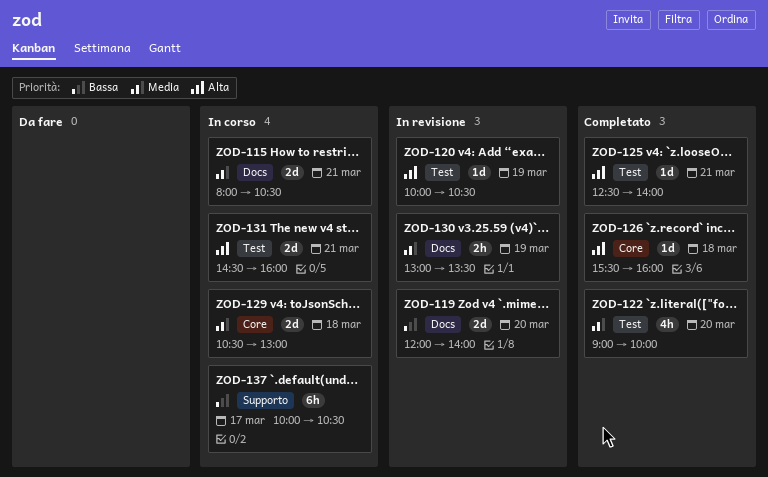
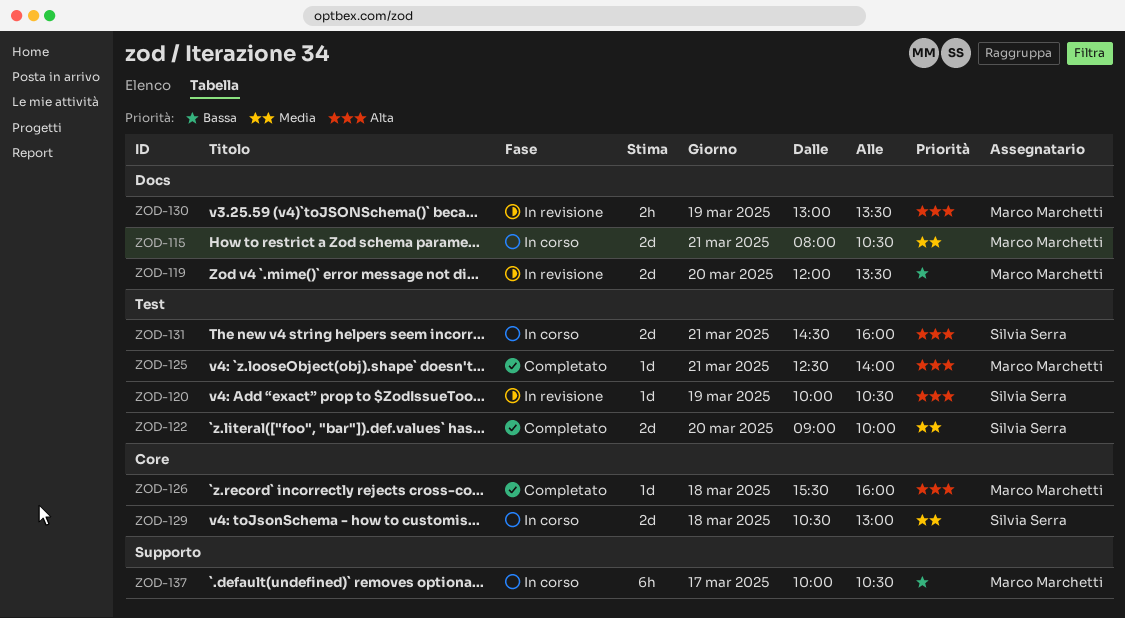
ZOD-119, ends: 14:00 -> 13:30
ZOD-122, estimate: 4h -> 2d
ZOD-130, priority: Media -> Alta

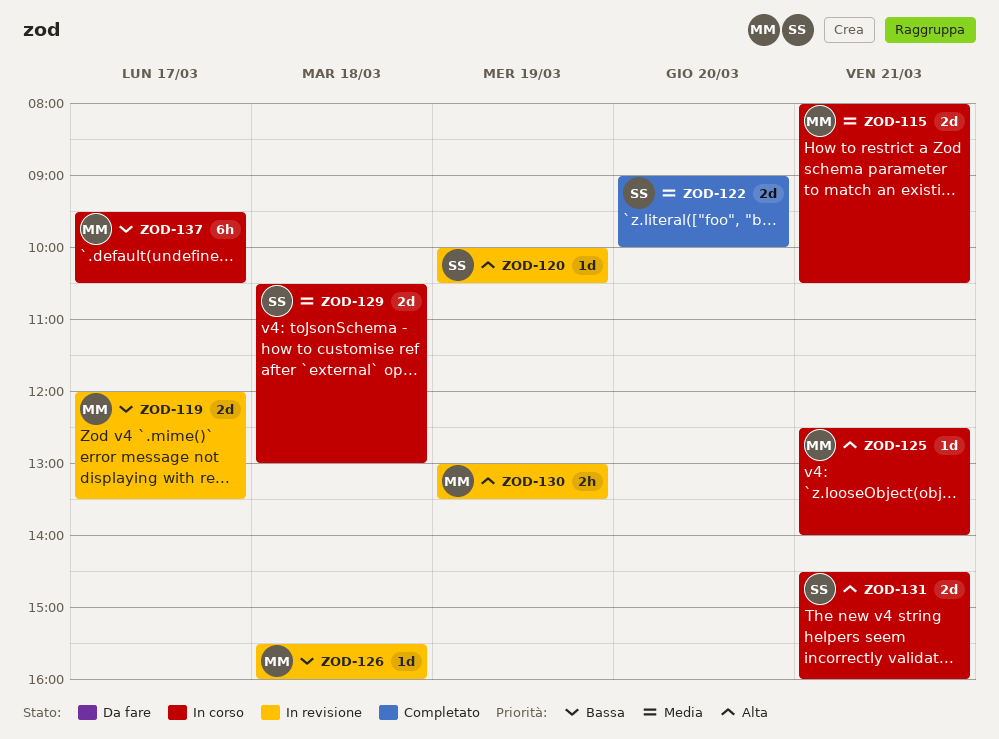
ZOD-119, day: Mar 20 -> Mar 17
ZOD-125, status: Completato -> In corso
ZOD-126, status: Completato -> In revisione
ZOD-126, priority: Alta -> Bassa
ZOD-137, begins: 10:00 -> 09:30

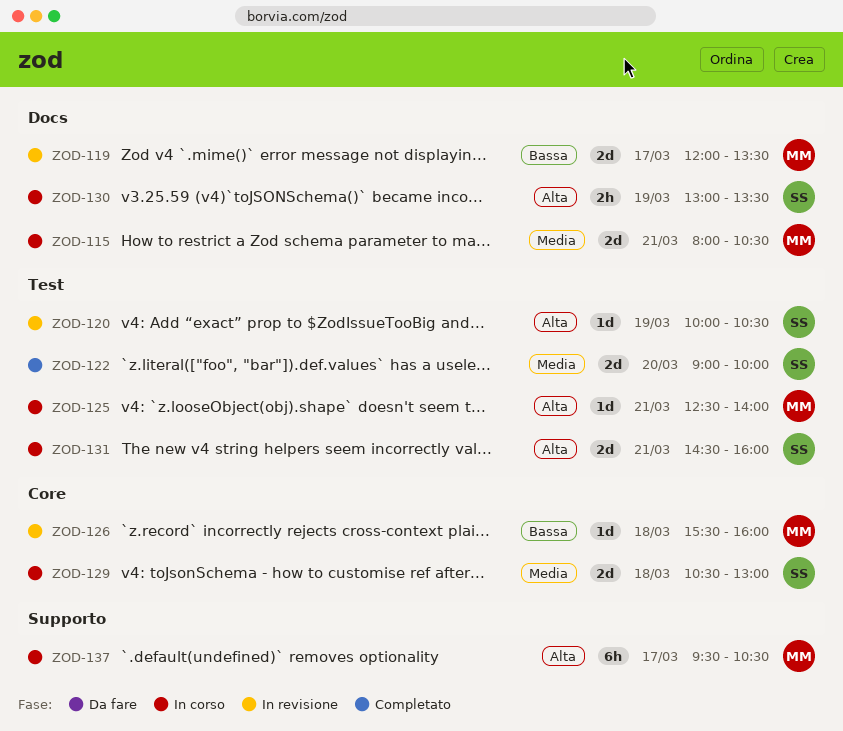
ZOD-130, status: In revisione -> In corso
ZOD-130, owner: MM -> SS
ZOD-137, priority: Bassa -> Alta

